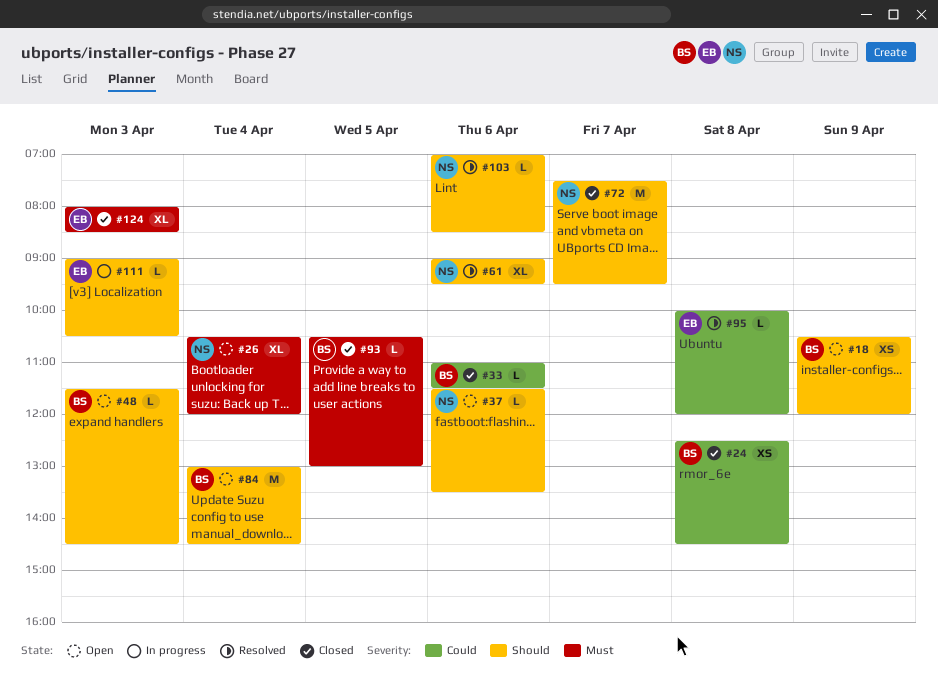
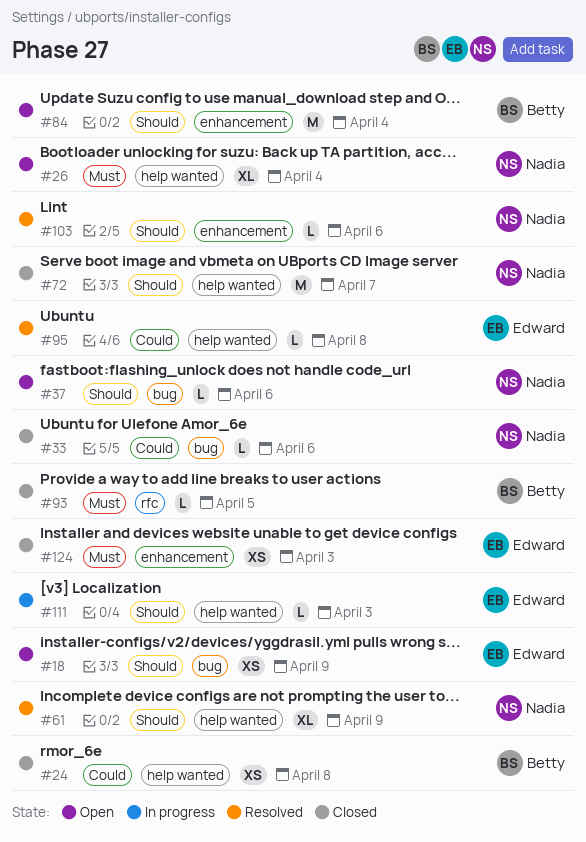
#18, owner: Betty -> Edward
#33, owner: Betty -> Nadia
#48: present -> none
#61, day: Apr 6 -> Apr 9
#124, estimate: XL -> XS

